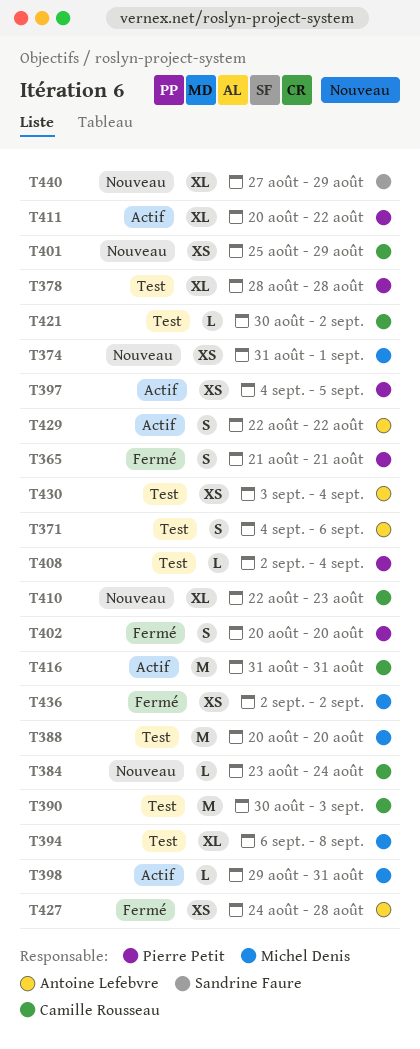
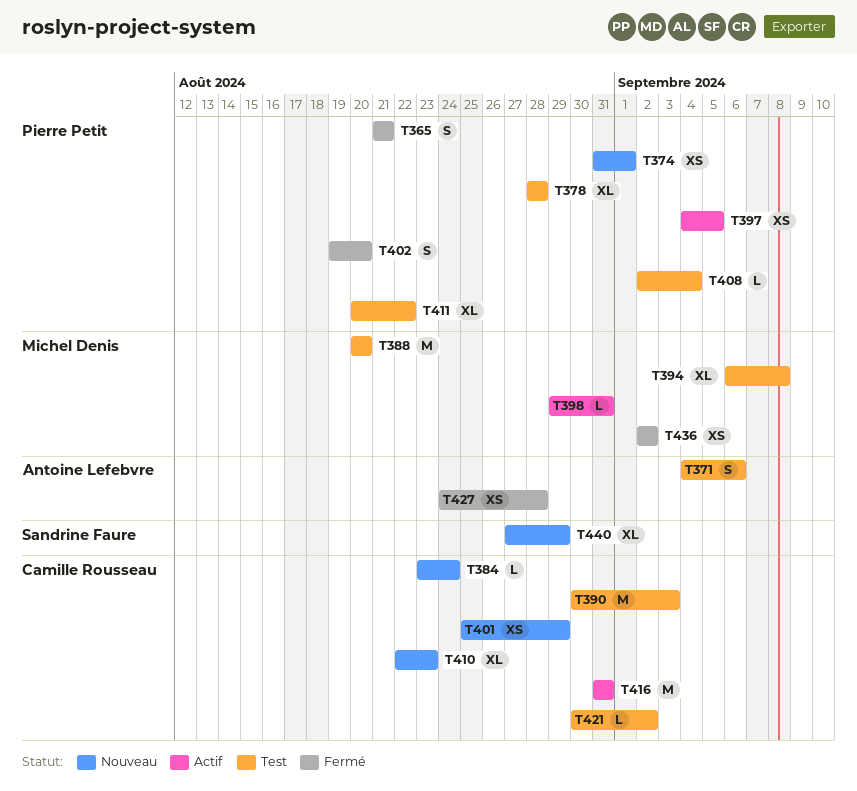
T374, owner: Michel Denis -> Pierre Petit
T402, start: Aug 20 -> Aug 19
T411, status: Actif -> Test
T429: present -> none
T430: present -> none

